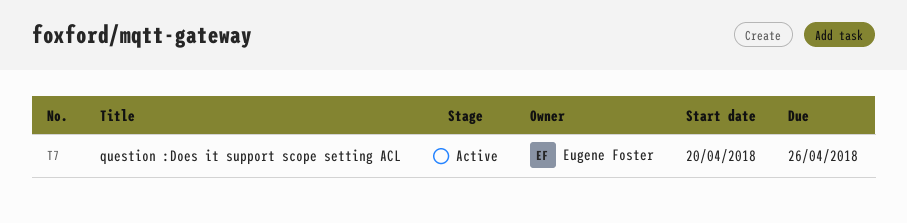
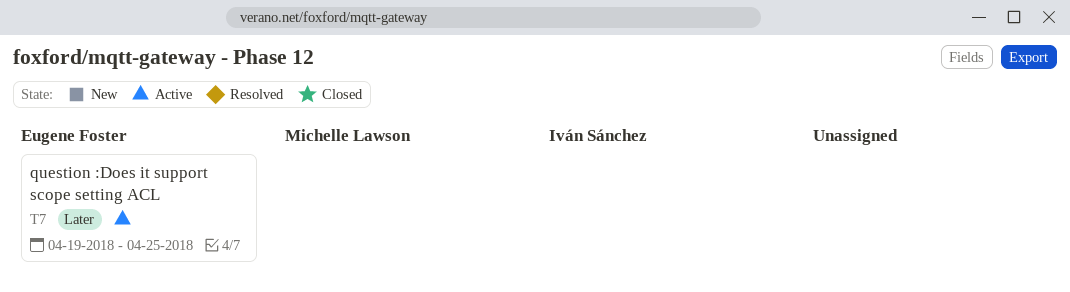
T7, start: Apr 20 -> Apr 19
T7, due: Apr 26 -> Apr 25

